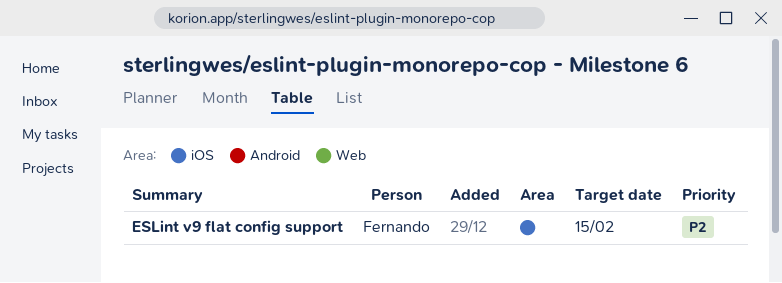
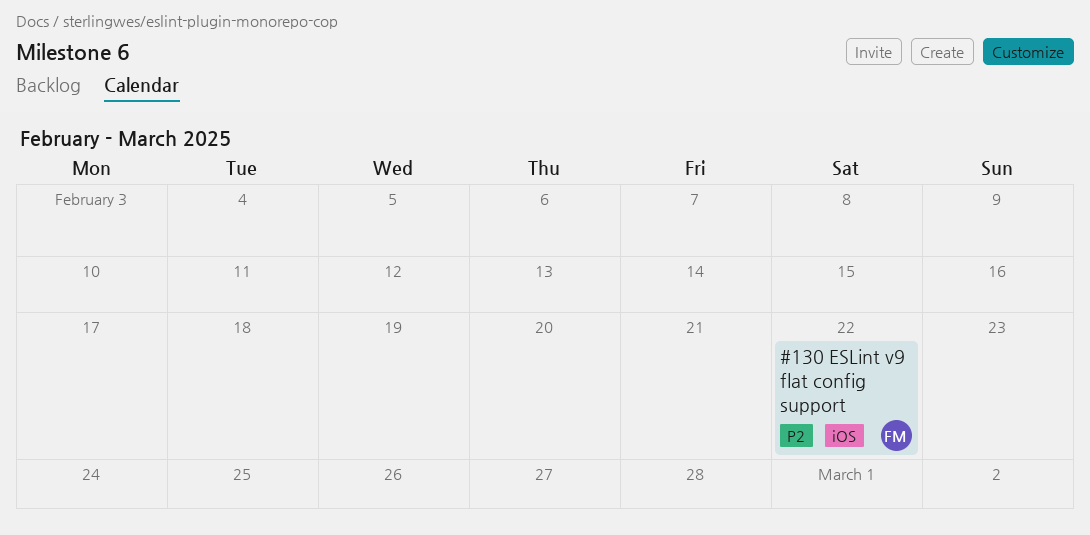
ESLint v9 flat config support, due: Feb 15 -> Feb 22

